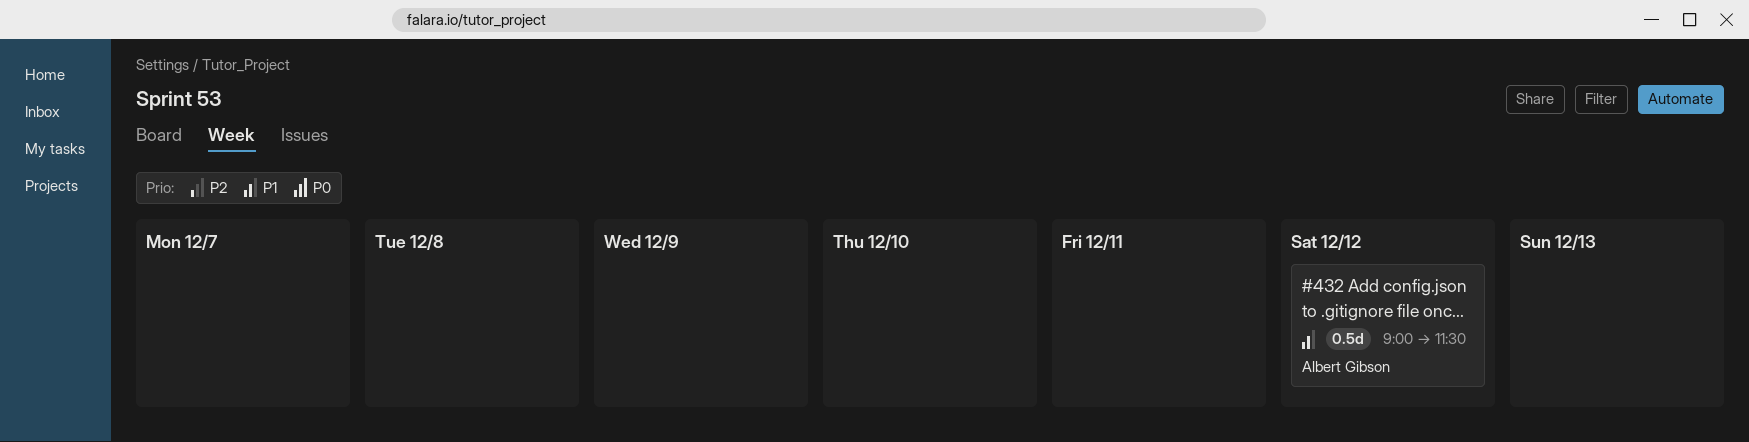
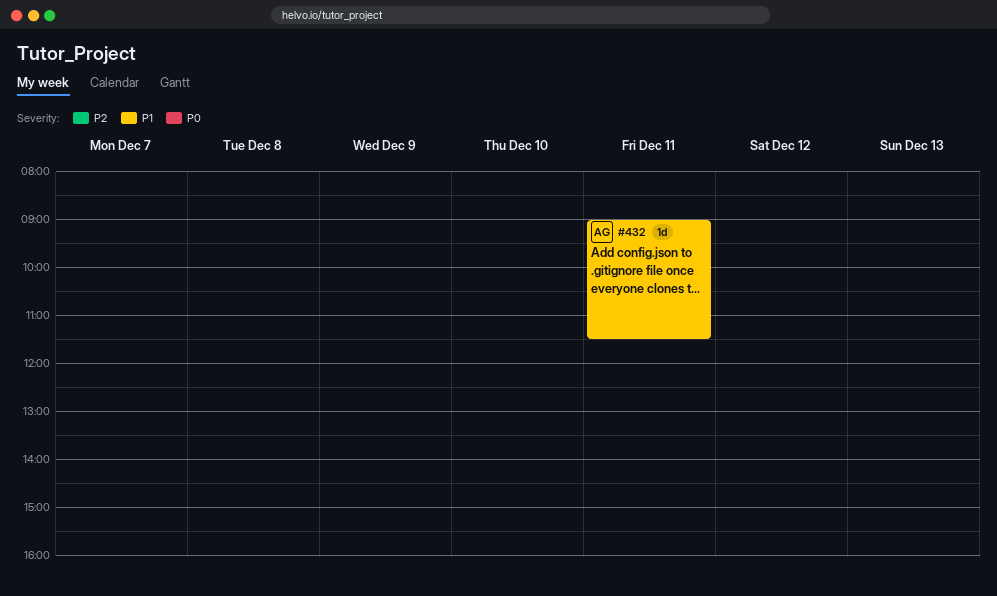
#432, estimate: 0.5d -> 1d
#432, day: Dec 12 -> Dec 11

